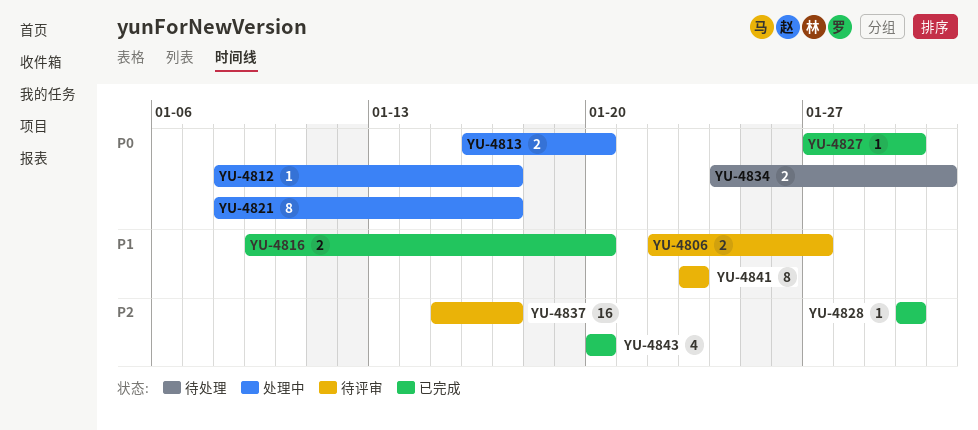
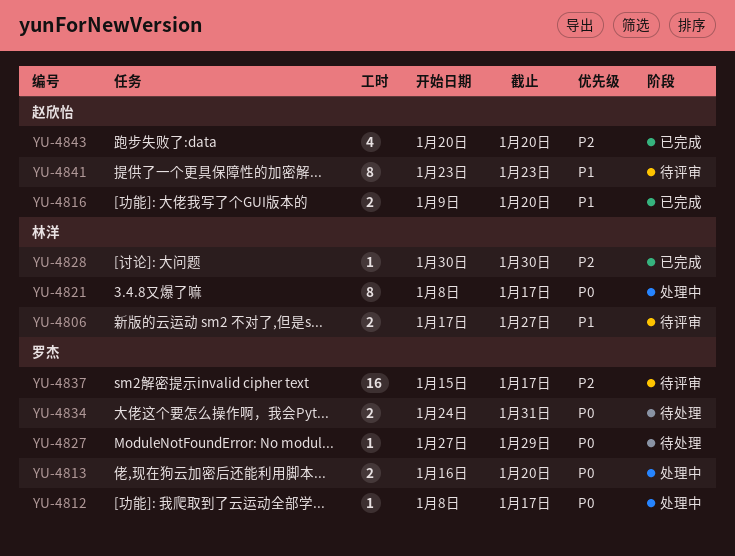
YU-4806, start: Jan 22 -> Jan 17
YU-4827, status: 已完成 -> 待处理
YU-4827, due: Jan 30 -> Jan 29

